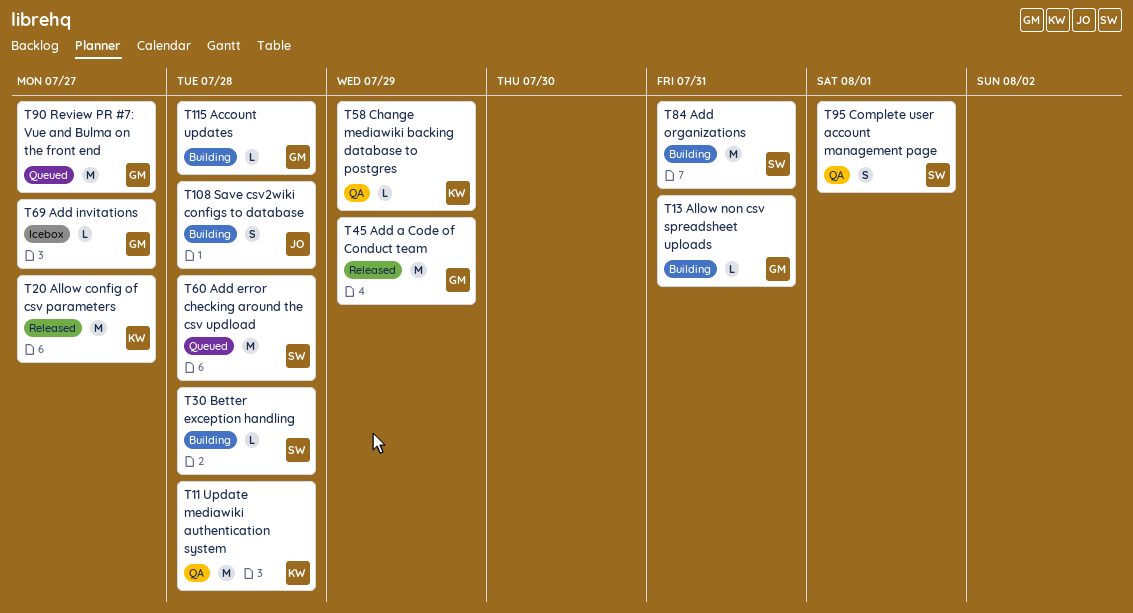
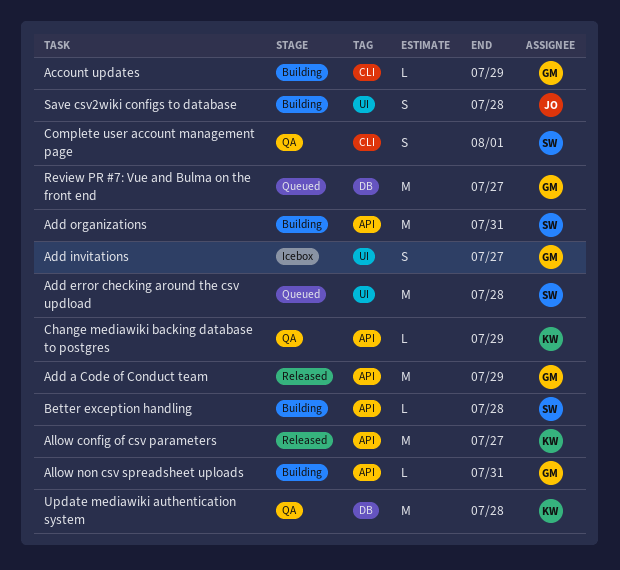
Account updates, due: Jul 28 -> Jul 29
Add invitations, estimate: L -> S

